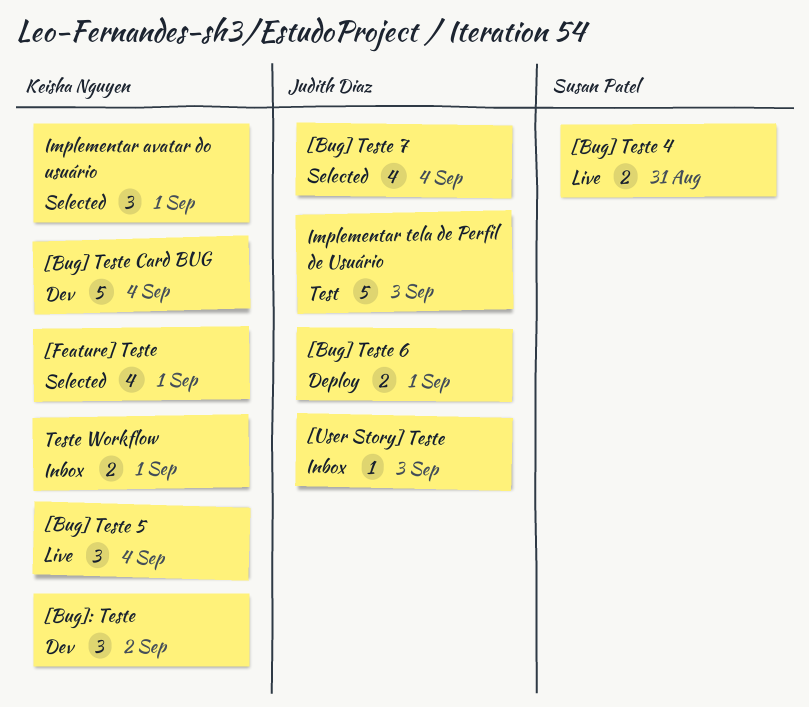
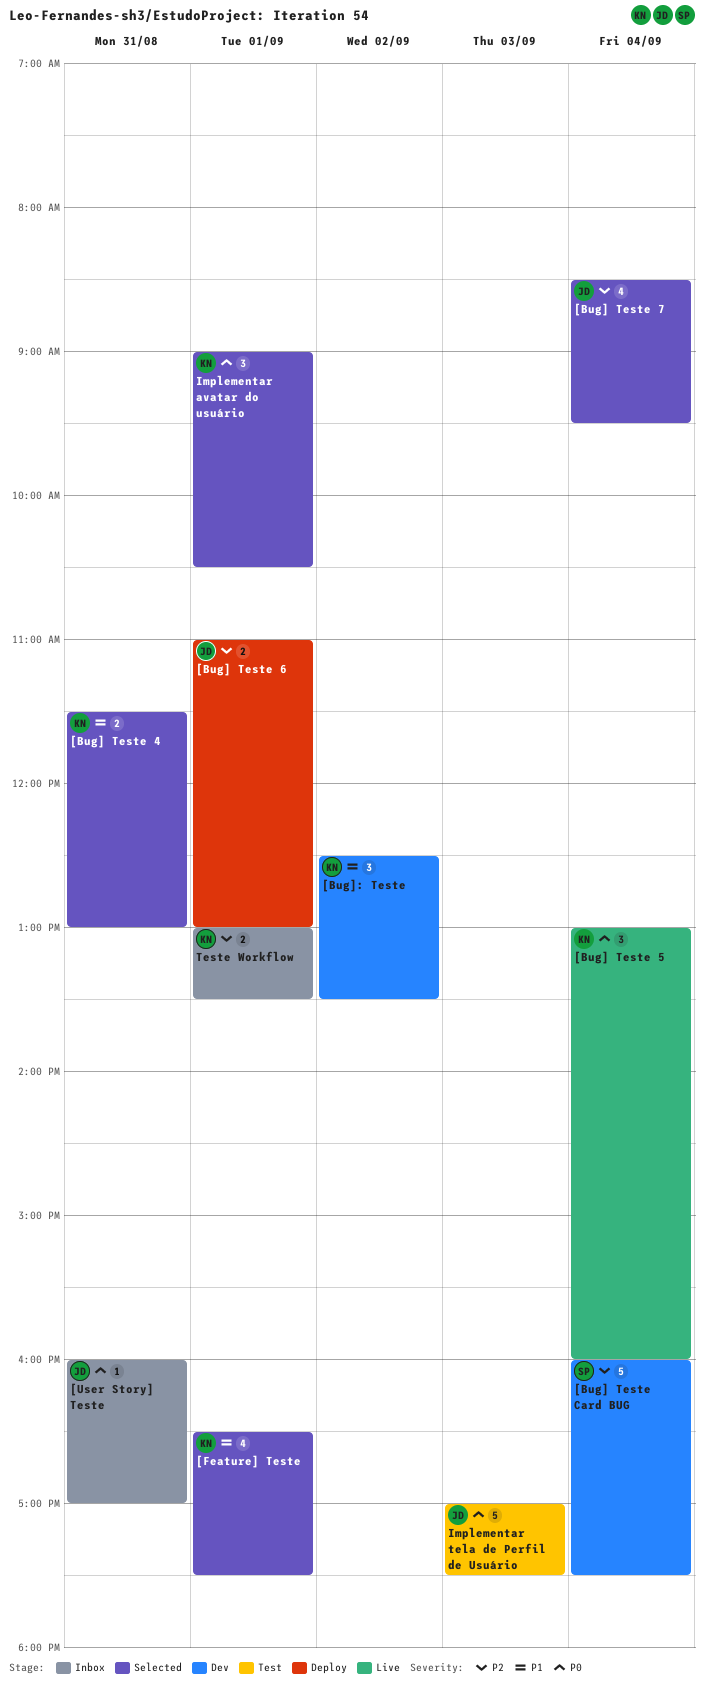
[Bug] Teste 4, status: Live -> Selected
[Bug] Teste 4, owner: Susan Patel -> Keisha Nguyen
[Bug] Teste Card BUG, owner: Keisha Nguyen -> Susan Patel
[User Story] Teste, day: Sep 3 -> Aug 31

